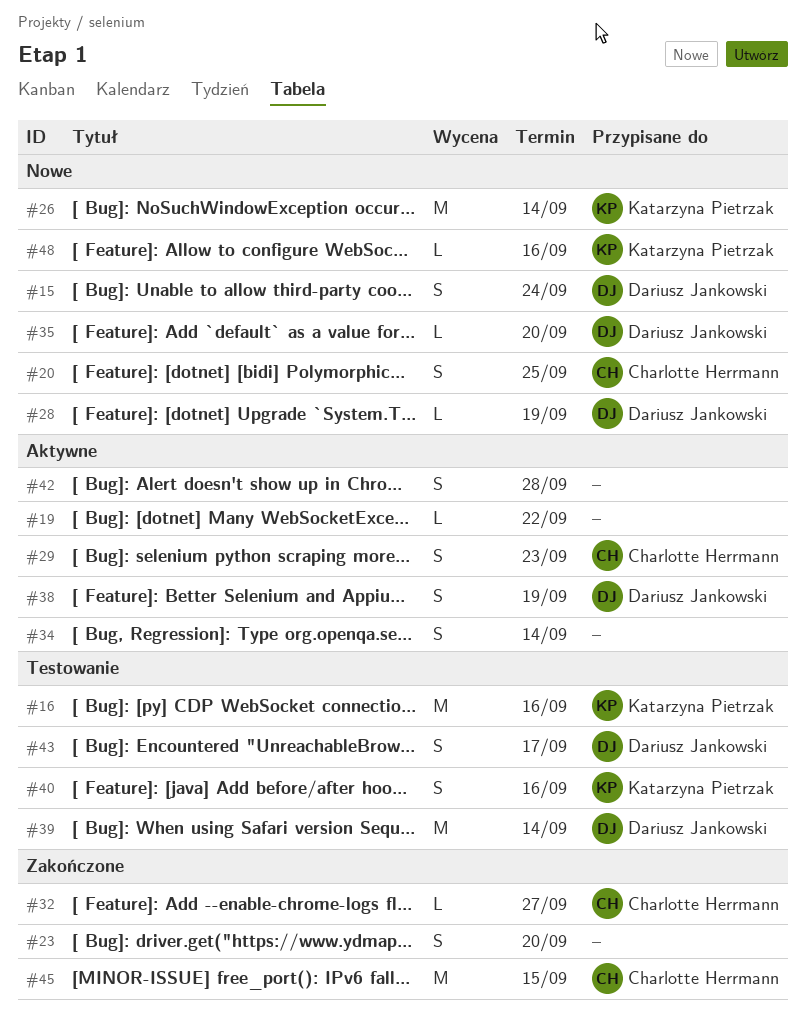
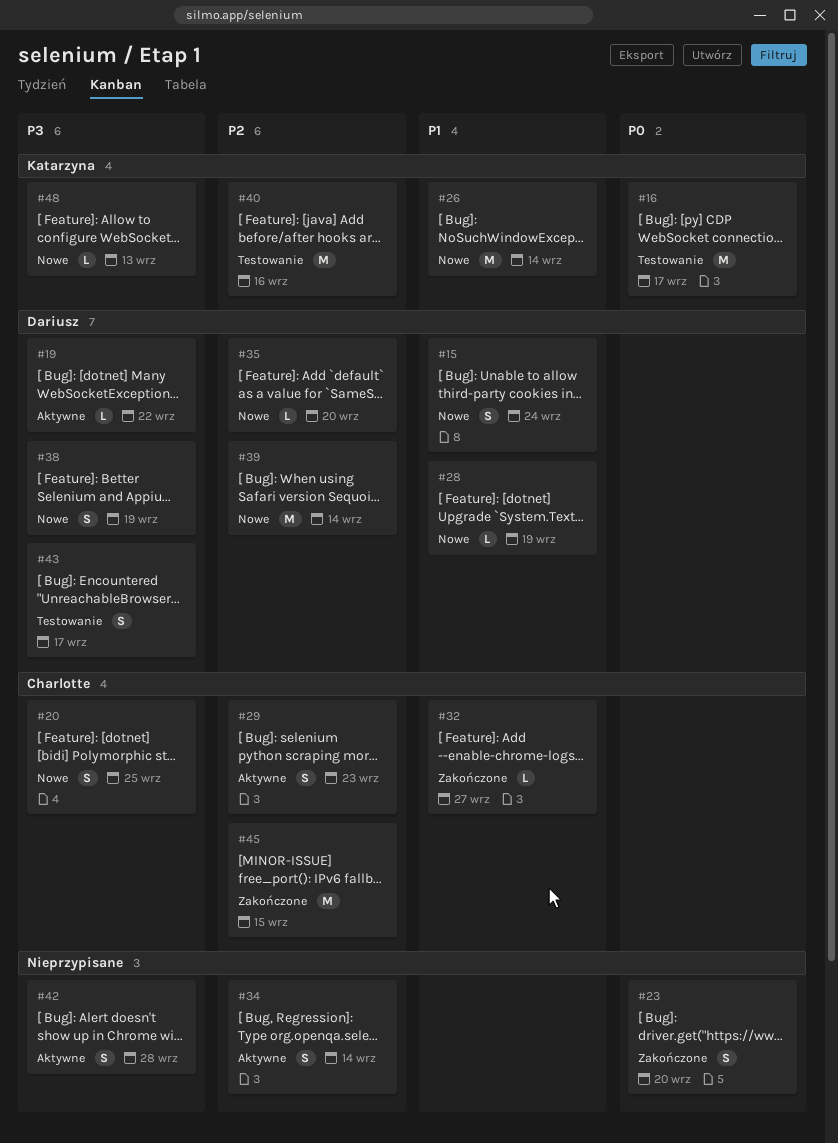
#16, due: Sep 16 -> Sep 17
#19, owner: none -> Dariusz Jankowski
#38, status: Aktywne -> Nowe
#39, status: Testowanie -> Nowe
#40, estimate: S -> M
#48, due: Sep 16 -> Sep 13

